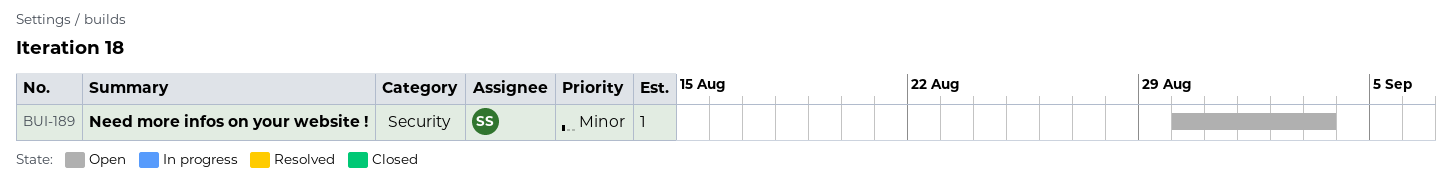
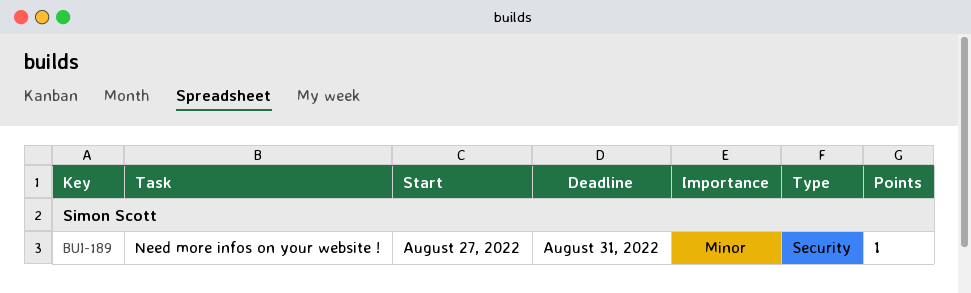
BUI-189, start: Aug 30 -> Aug 27
BUI-189, due: Sep 3 -> Aug 31

